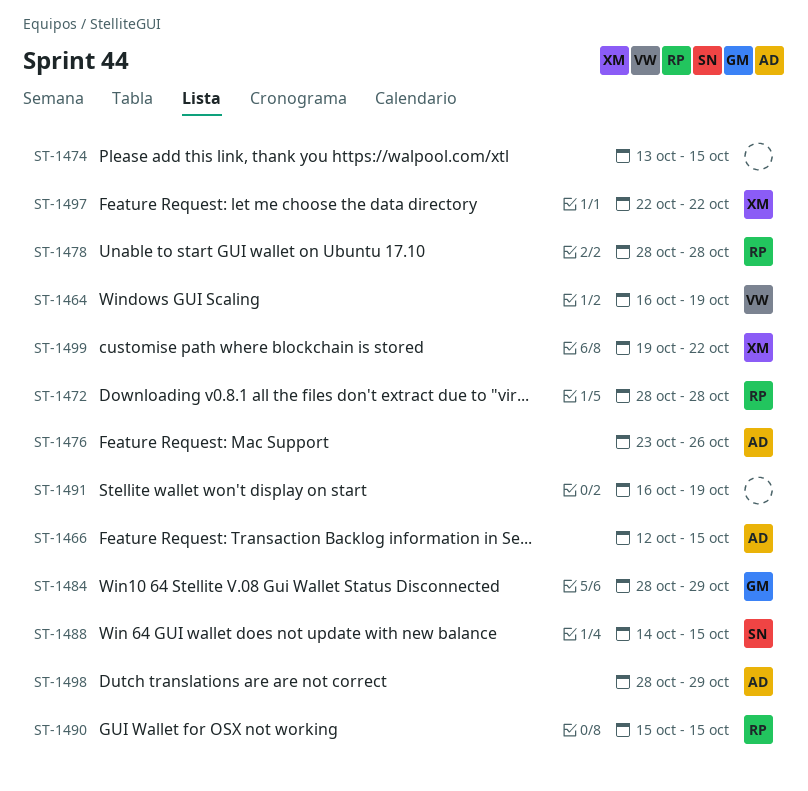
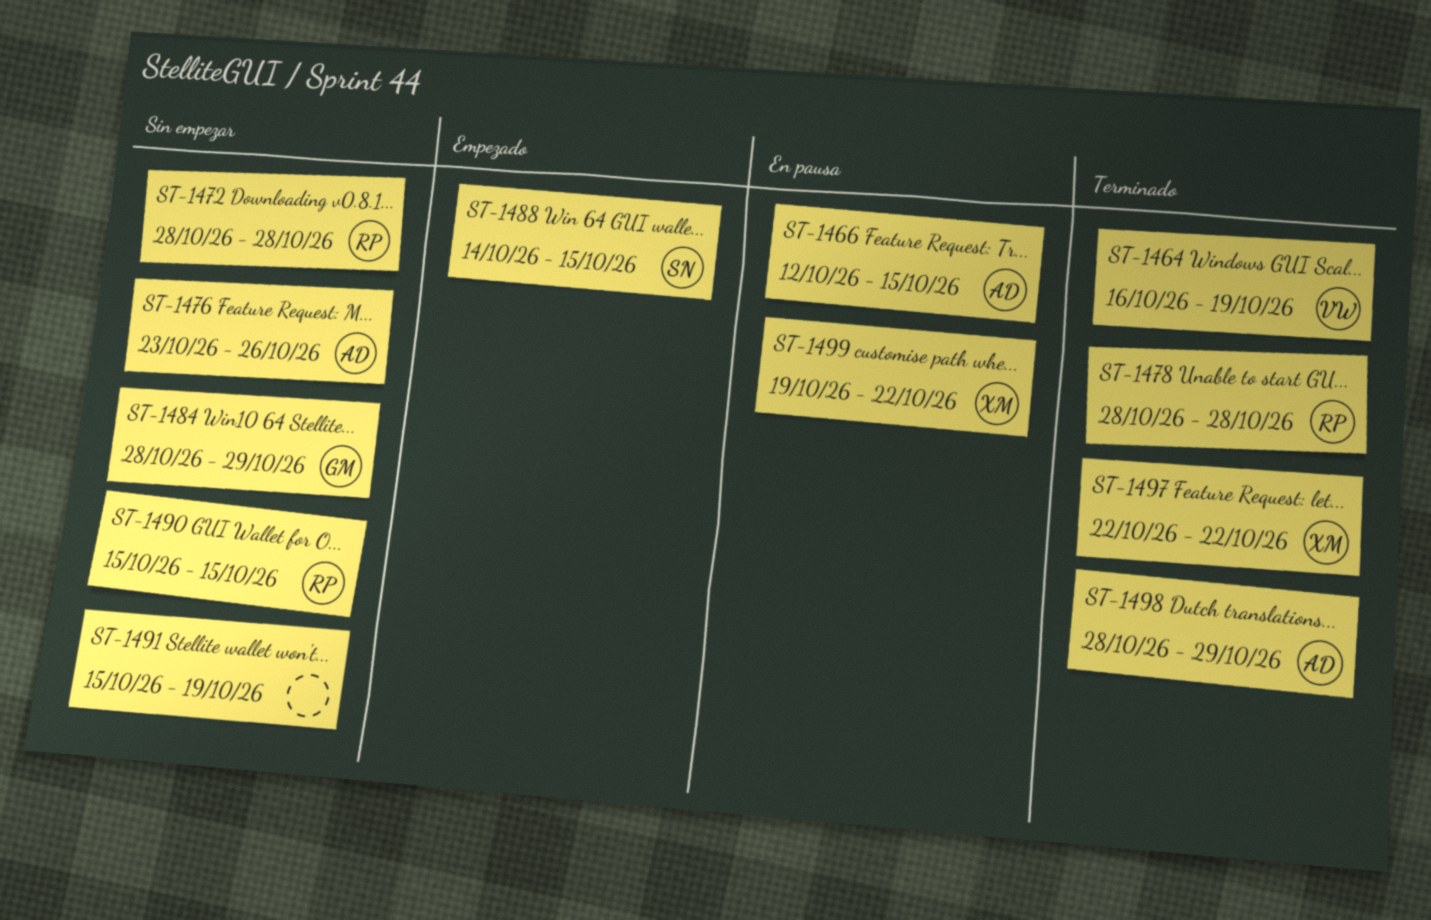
ST-1474: present -> none
ST-1491, start: Oct 16 -> Oct 15

